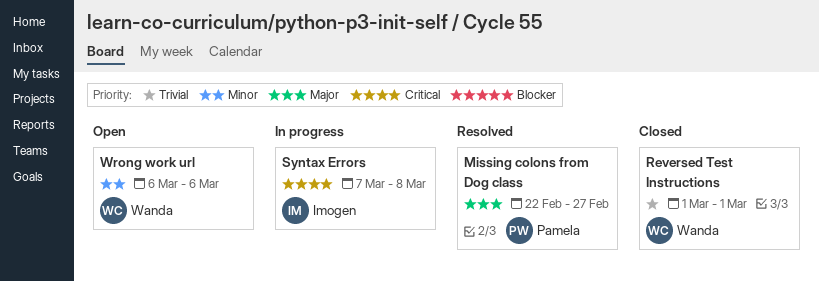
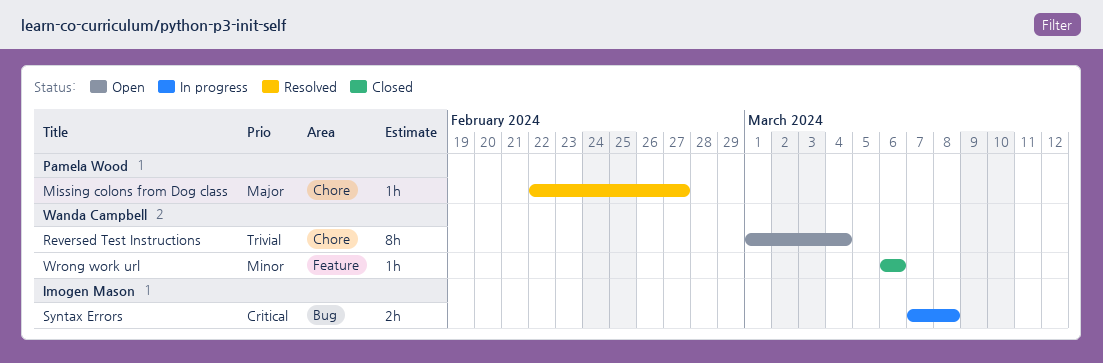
Reversed Test Instructions, status: Closed -> Open
Reversed Test Instructions, due: Mar 1 -> Mar 4
Wrong work url, status: Open -> Closed

